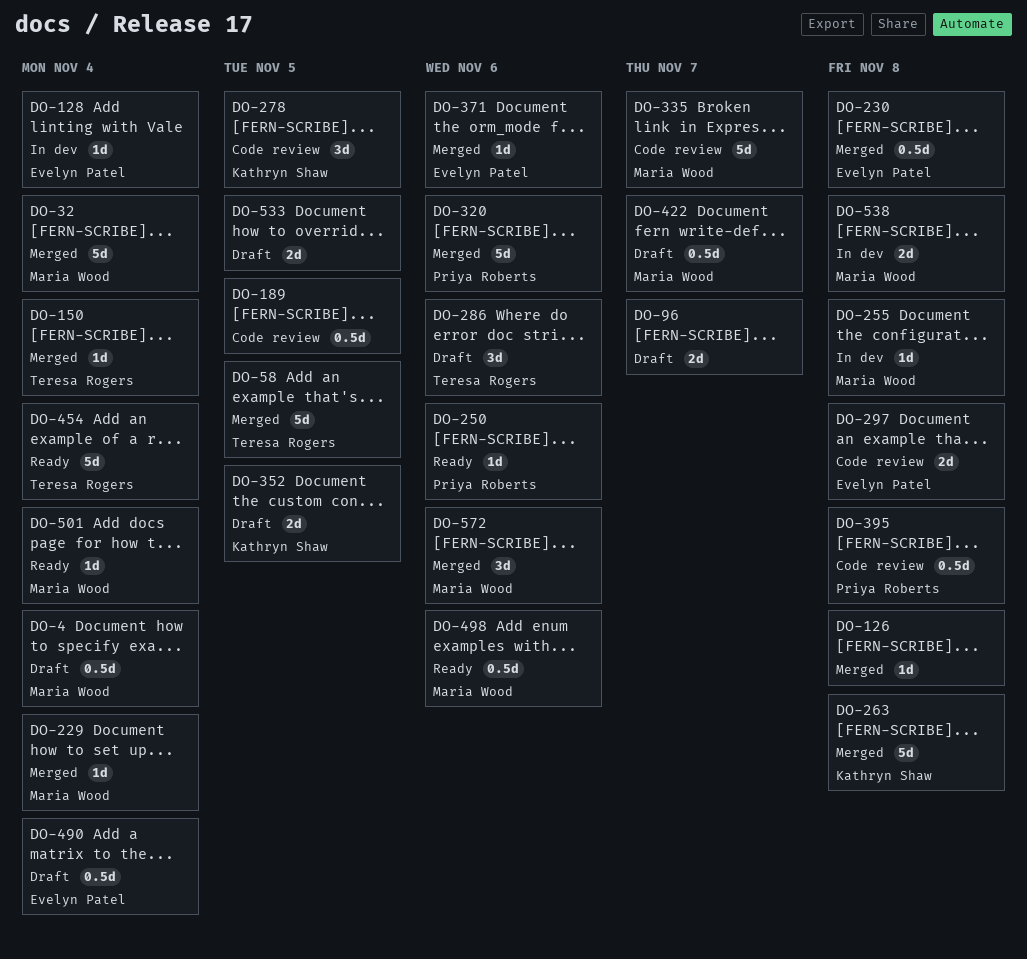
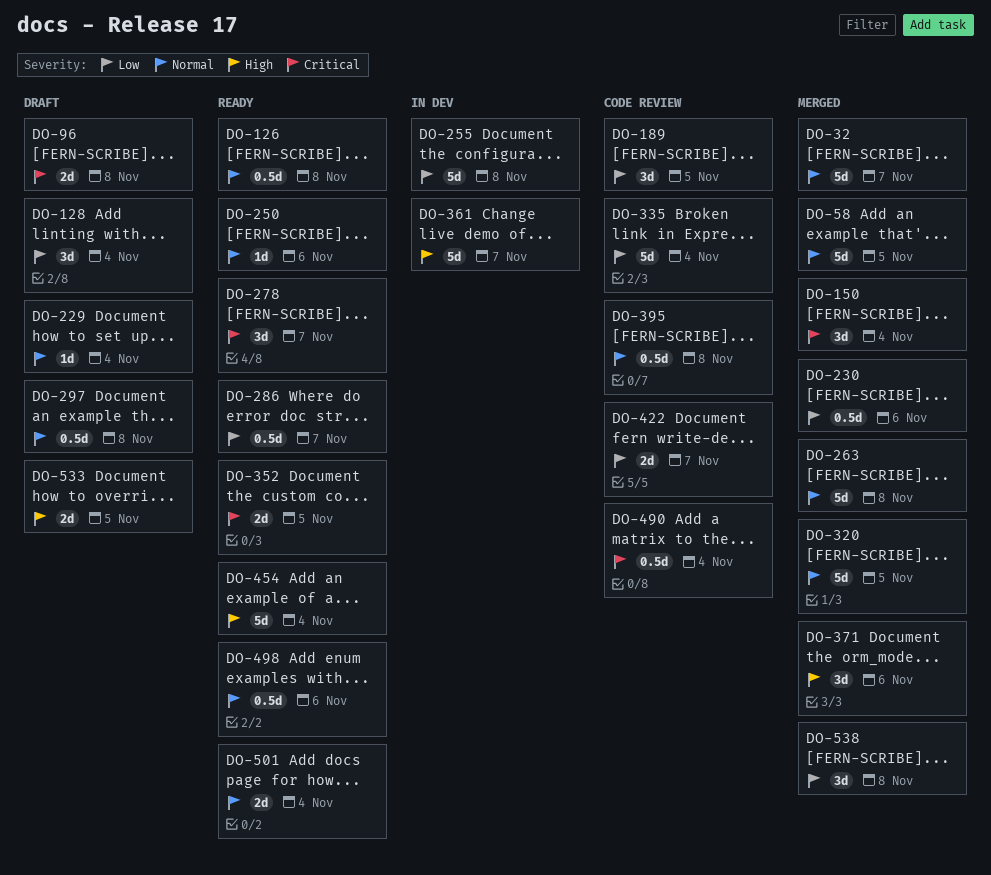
DO-4: present -> none
DO-32, due: Nov 4 -> Nov 7
DO-96, due: Nov 7 -> Nov 8
DO-126, status: Merged -> Ready
DO-126, estimate: 1d -> 0.5d
DO-128, status: In dev -> Draft
DO-128, estimate: 1d -> 3d
DO-150, estimate: 1d -> 3d
DO-189, estimate: 0.5d -> 3d
DO-229, status: Merged -> Draft
DO-230, due: Nov 8 -> Nov 6
DO-255, estimate: 1d -> 5d
DO-278, status: Code review -> Ready
DO-278, due: Nov 5 -> Nov 7
DO-286, status: Draft -> Ready
DO-286, estimate: 3d -> 0.5d
DO-286, due: Nov 6 -> Nov 7
DO-297, status: Code review -> Draft
DO-297, estimate: 2d -> 0.5d
DO-320, due: Nov 6 -> Nov 5
DO-335, due: Nov 7 -> Nov 4
DO-352, status: Draft -> Ready
DO-361: none -> present
DO-371, estimate: 1d -> 3d
DO-422, status: Draft -> Code review
DO-422, estimate: 0.5d -> 2d
DO-490, status: Draft -> Code review
DO-501, estimate: 1d -> 2d
DO-538, status: In dev -> Merged
DO-538, estimate: 2d -> 3d
DO-572: present -> none

